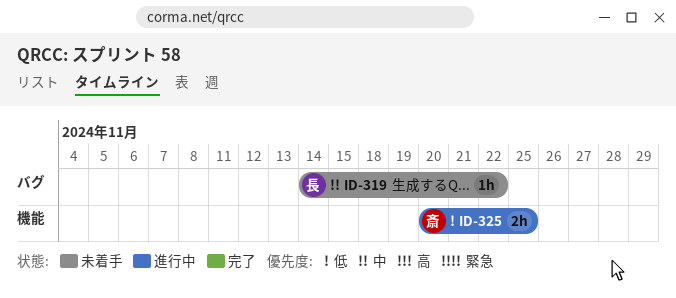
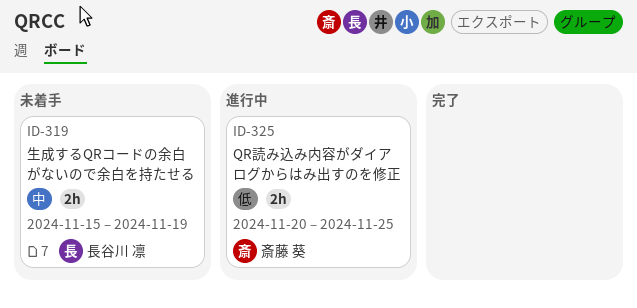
ID-319, estimate: 1h -> 2h
ID-319, start: Nov 14 -> Nov 15
ID-319, due: Nov 22 -> Nov 19

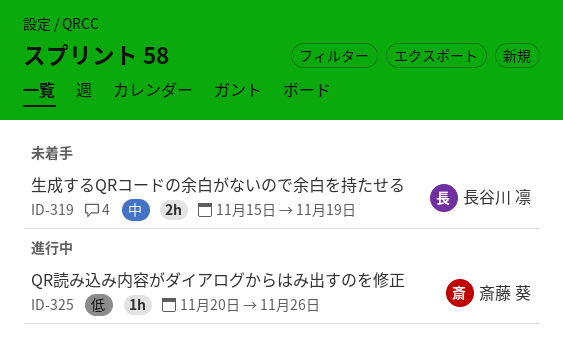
ID-325, estimate: 2h -> 1h
ID-325, due: Nov 25 -> Nov 26

